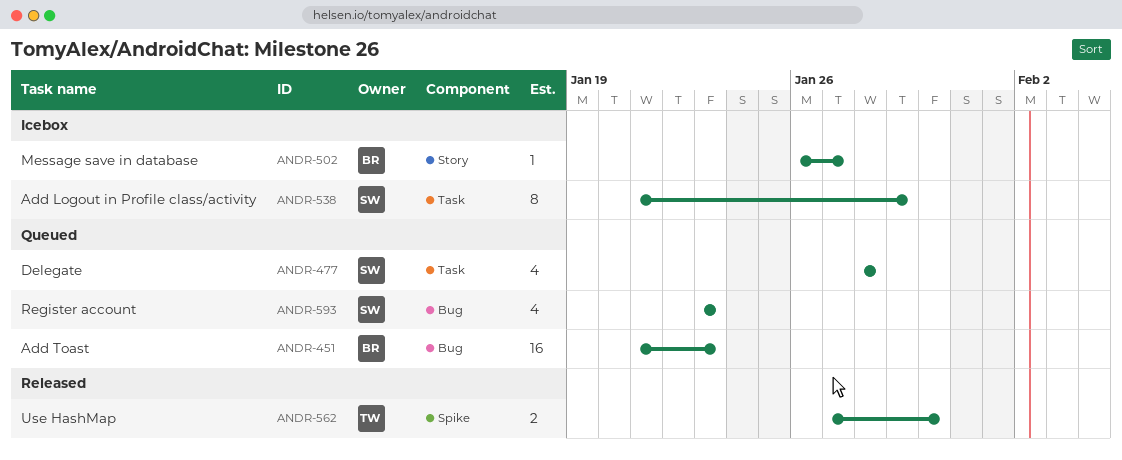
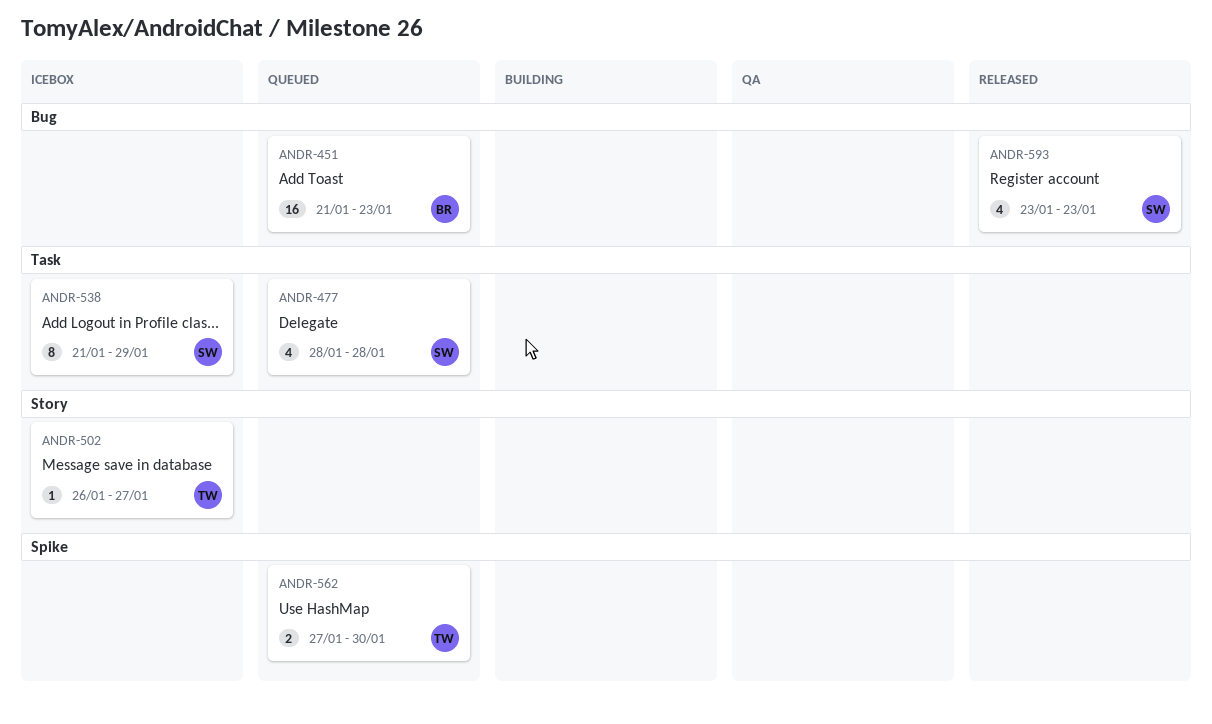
ANDR-502, owner: BR -> TW
ANDR-562, status: Released -> Queued
ANDR-593, status: Queued -> Released

